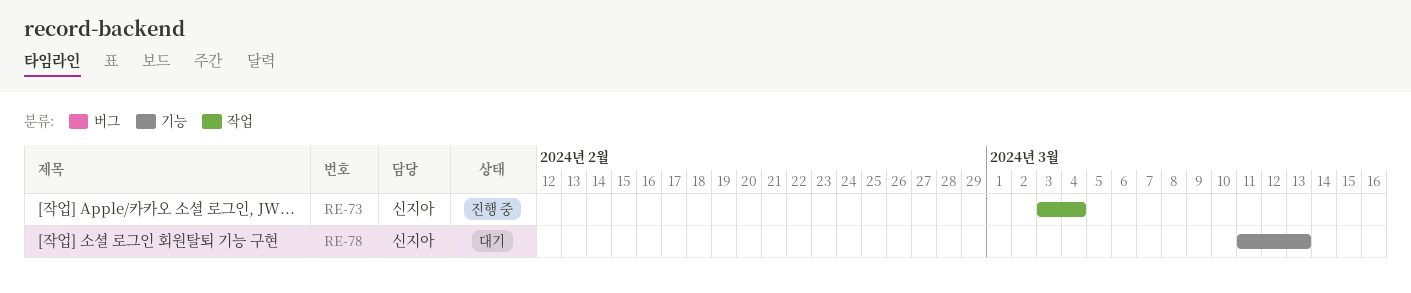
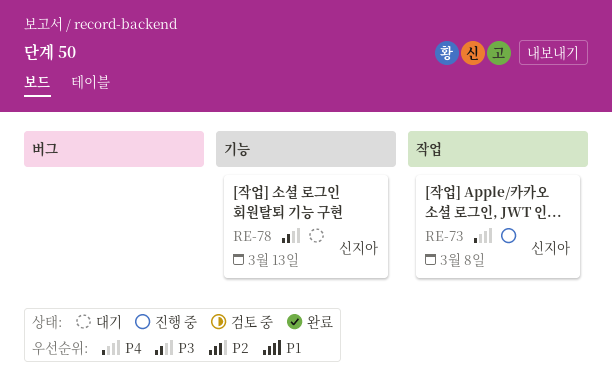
RE-73, due: Mar 4 -> Mar 8

